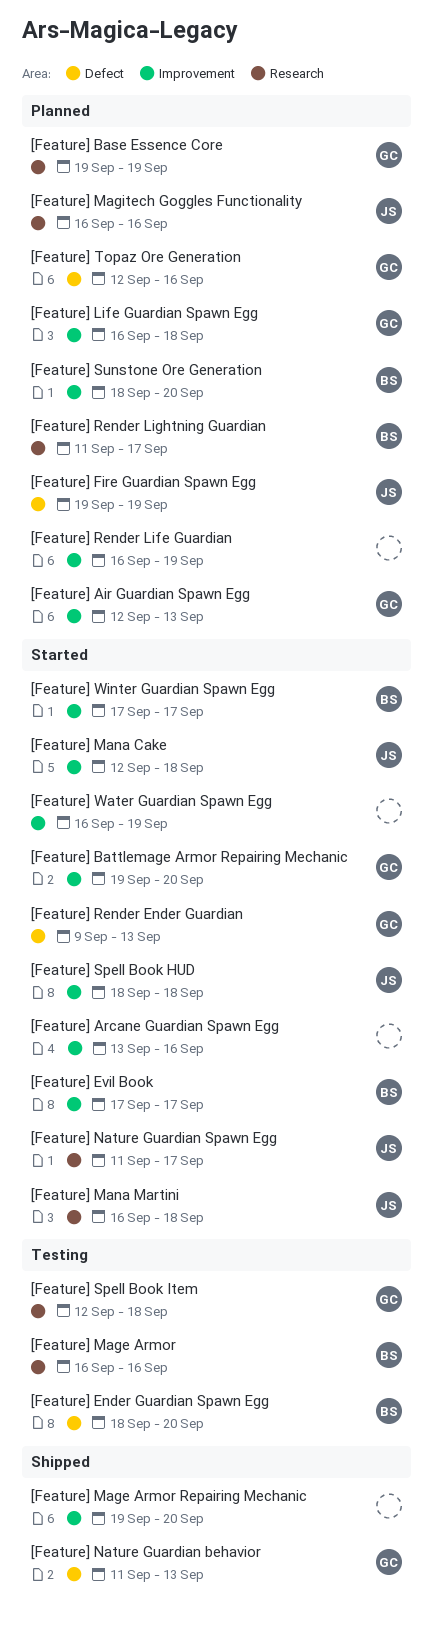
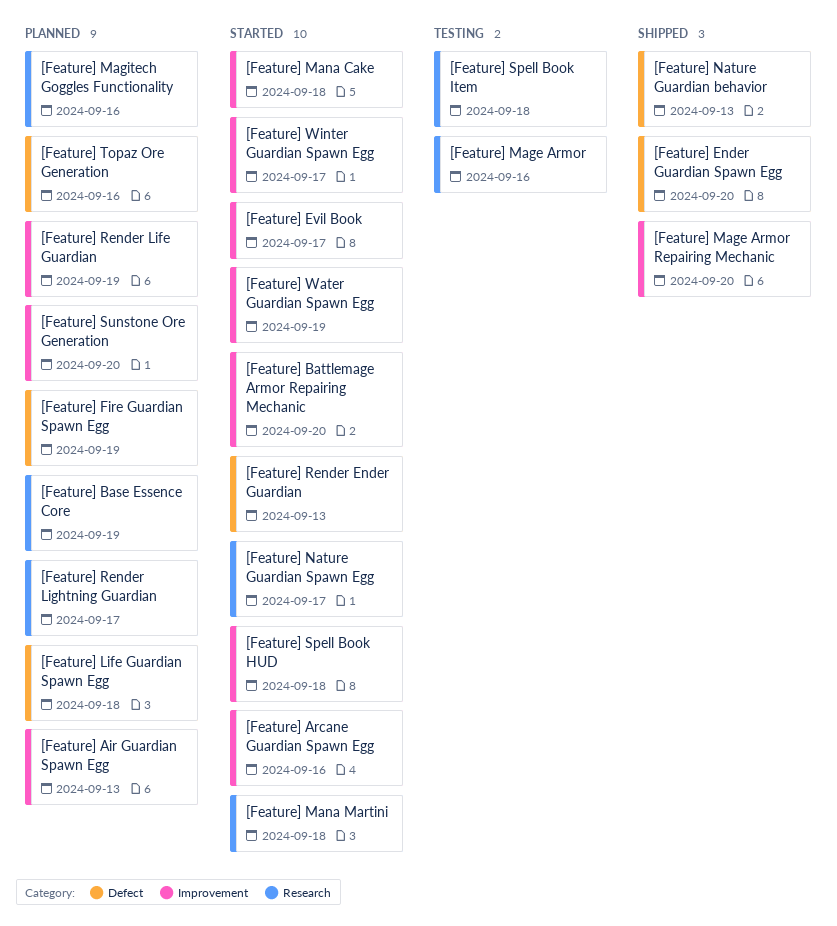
[Feature] Ender Guardian Spawn Egg, status: Testing -> Shipped
[Feature] Life Guardian Spawn Egg, label: Improvement -> Defect

